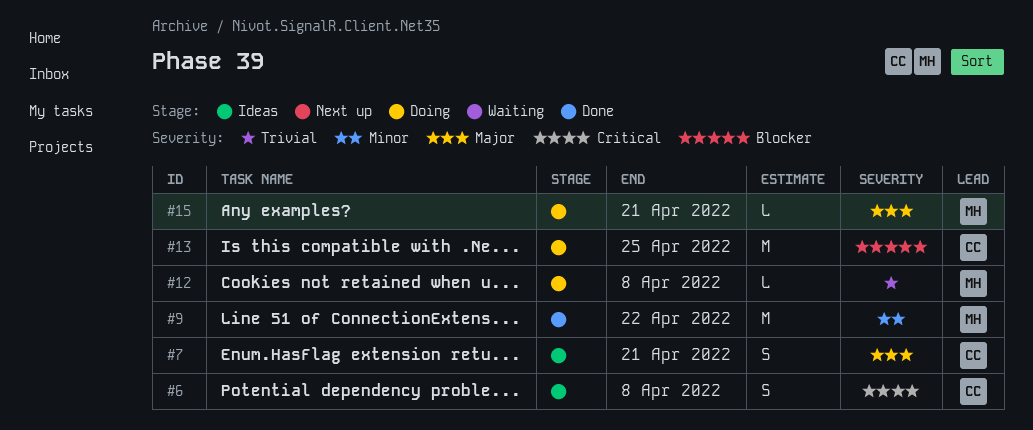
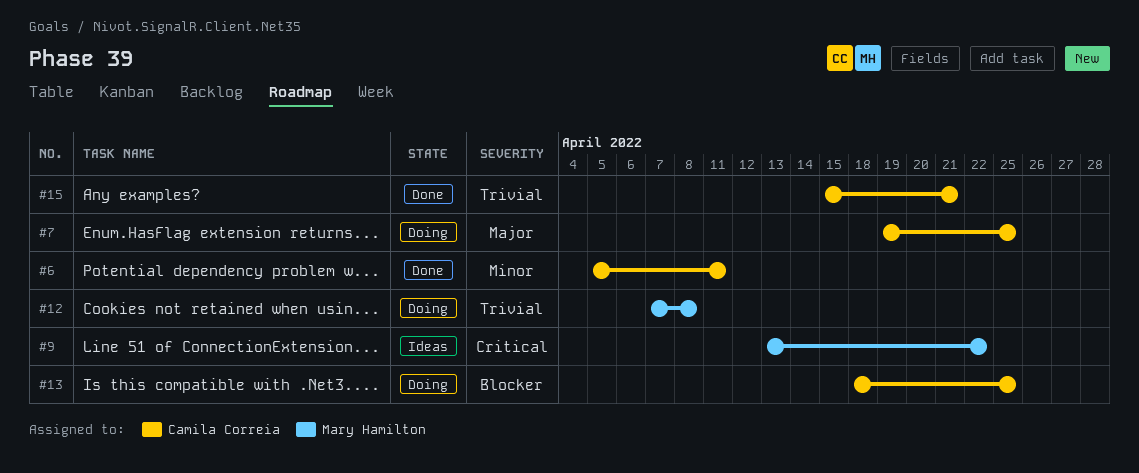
#6, status: Ideas -> Done
#6, priority: Critical -> Minor
#6, due: Apr 8 -> Apr 11
#7, status: Ideas -> Doing
#7, due: Apr 21 -> Apr 25
#9, status: Done -> Ideas
#9, priority: Minor -> Critical
#15, status: Doing -> Done
#15, owner: Mary Hamilton -> Camila Correia
#15, priority: Major -> Trivial

